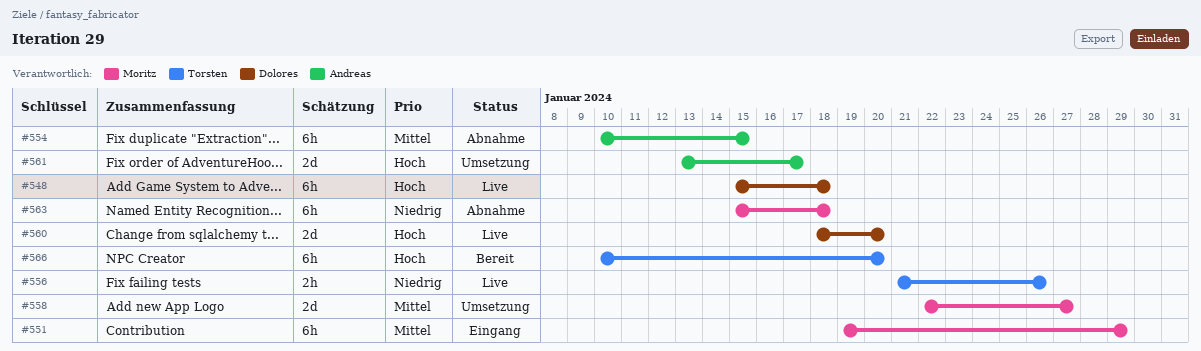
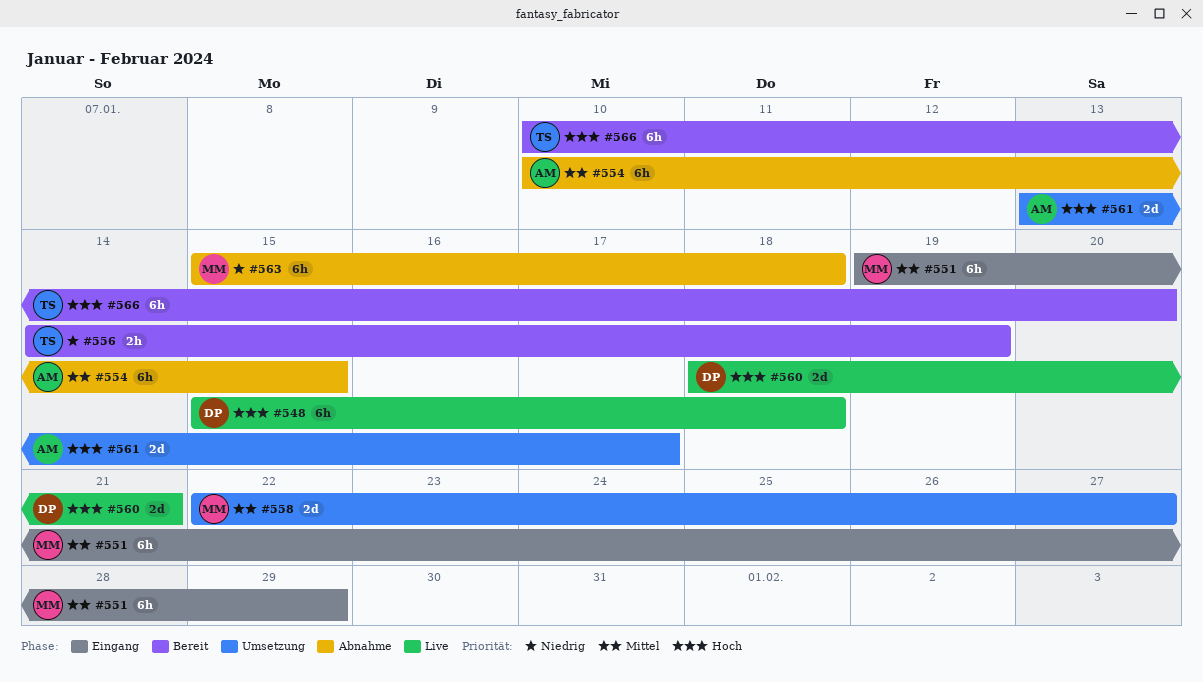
#556, status: Live -> Bereit
#556, start: Jan 21 -> Jan 14
#556, due: Jan 26 -> Jan 19
#560, due: Jan 20 -> Jan 21

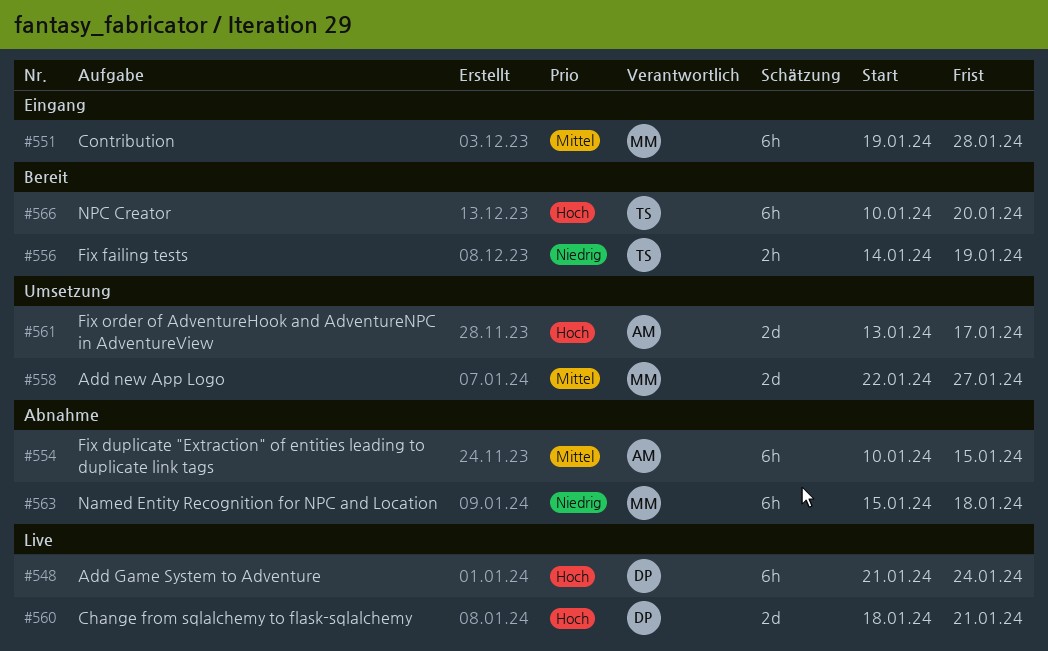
#548, start: Jan 15 -> Jan 21
#548, due: Jan 18 -> Jan 24
#551, due: Jan 29 -> Jan 28

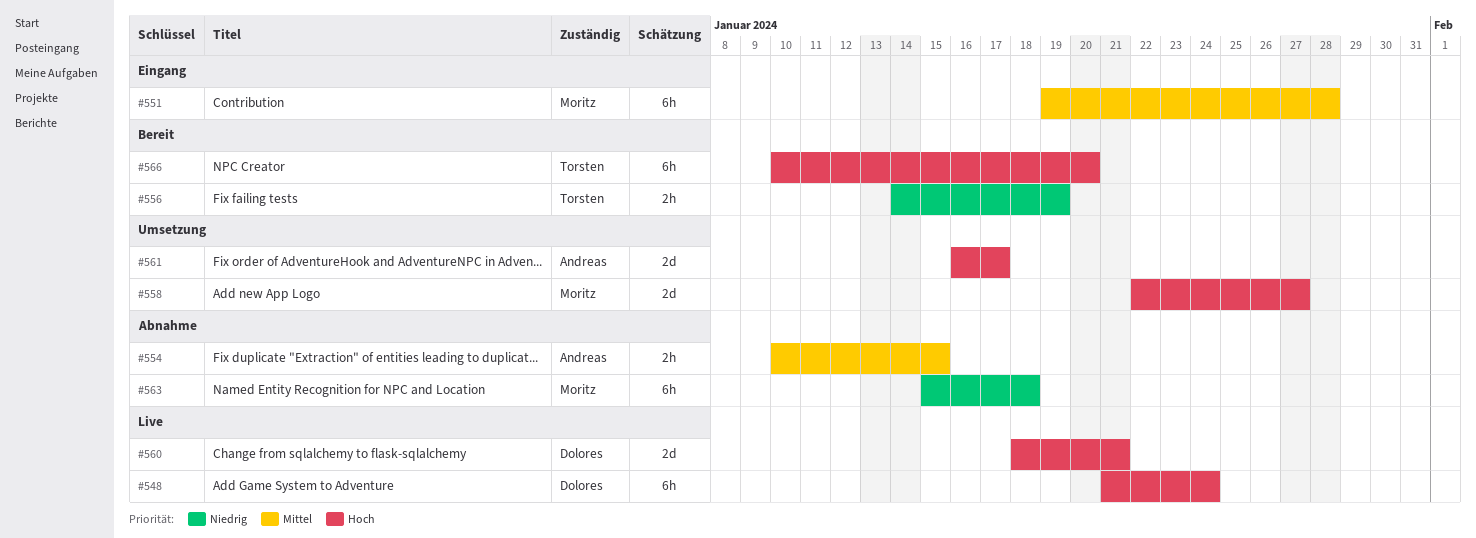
#554, estimate: 6h -> 2h
#558, priority: Mittel -> Hoch
#561, start: Jan 13 -> Jan 16

